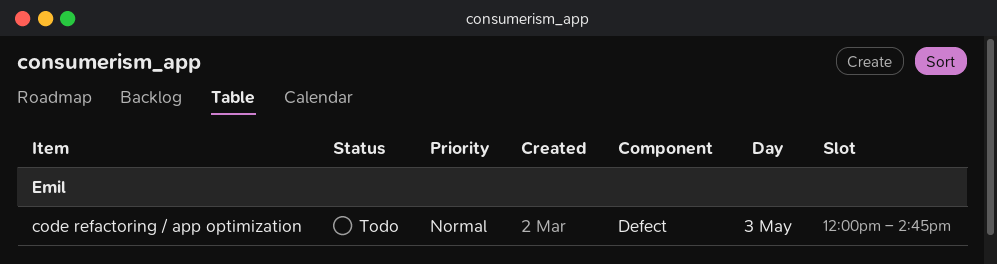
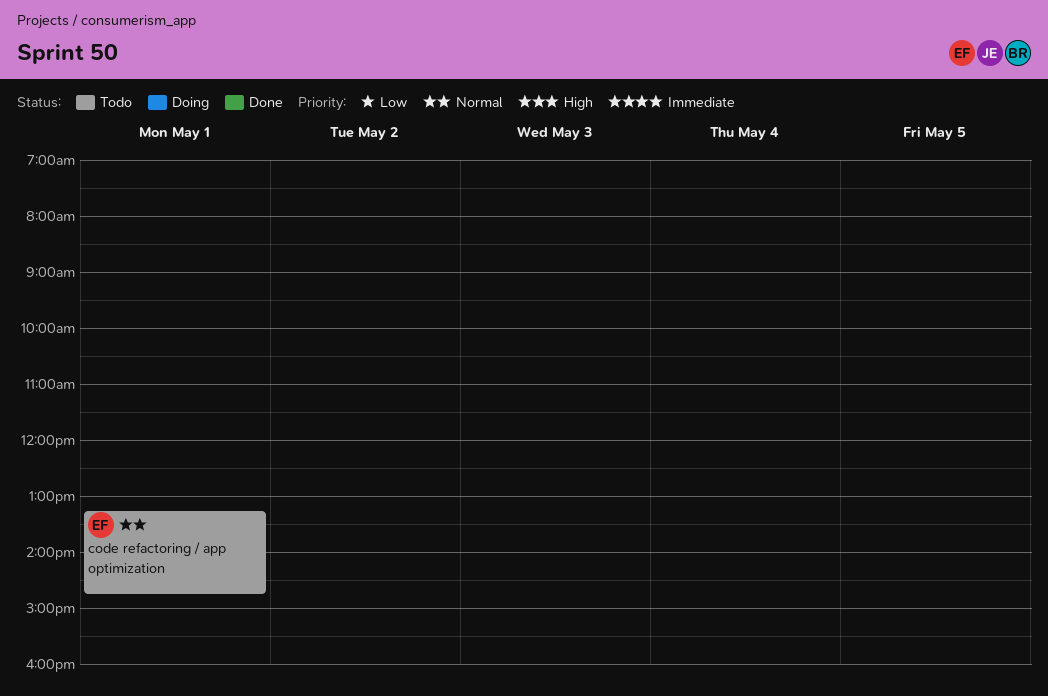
code refactoring / app optimization, day: May 3 -> May 1
code refactoring / app optimization, begins: 12:00 -> 13:15

